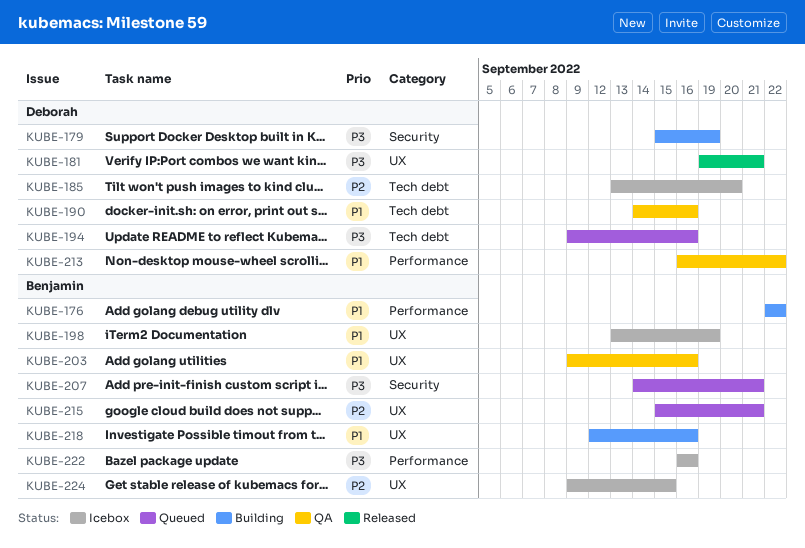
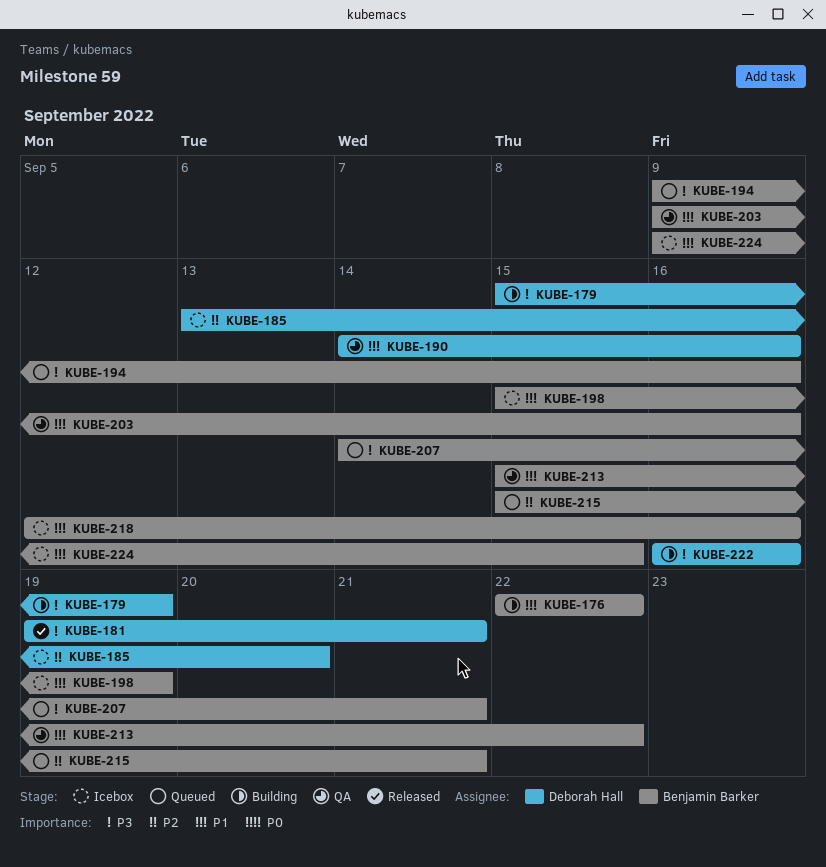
KUBE-194, owner: Deborah Hall -> Benjamin Barker
KUBE-198, start: Sep 13 -> Sep 15
KUBE-213, owner: Deborah Hall -> Benjamin Barker
KUBE-213, start: Sep 16 -> Sep 15
KUBE-218, status: Building -> Icebox
KUBE-222, status: Icebox -> Building
KUBE-222, owner: Benjamin Barker -> Deborah Hall
KUBE-224, priority: P2 -> P1

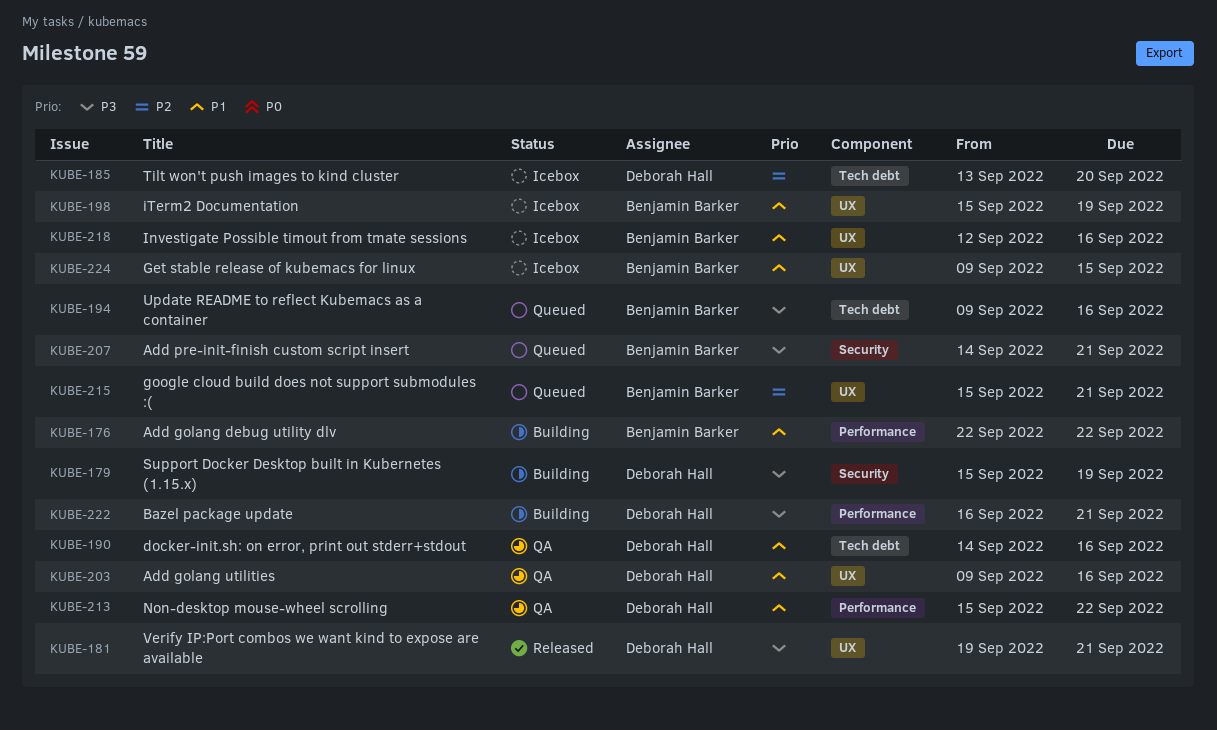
KUBE-203, owner: Benjamin Barker -> Deborah Hall
KUBE-213, owner: Benjamin Barker -> Deborah Hall
KUBE-222, due: Sep 16 -> Sep 21

